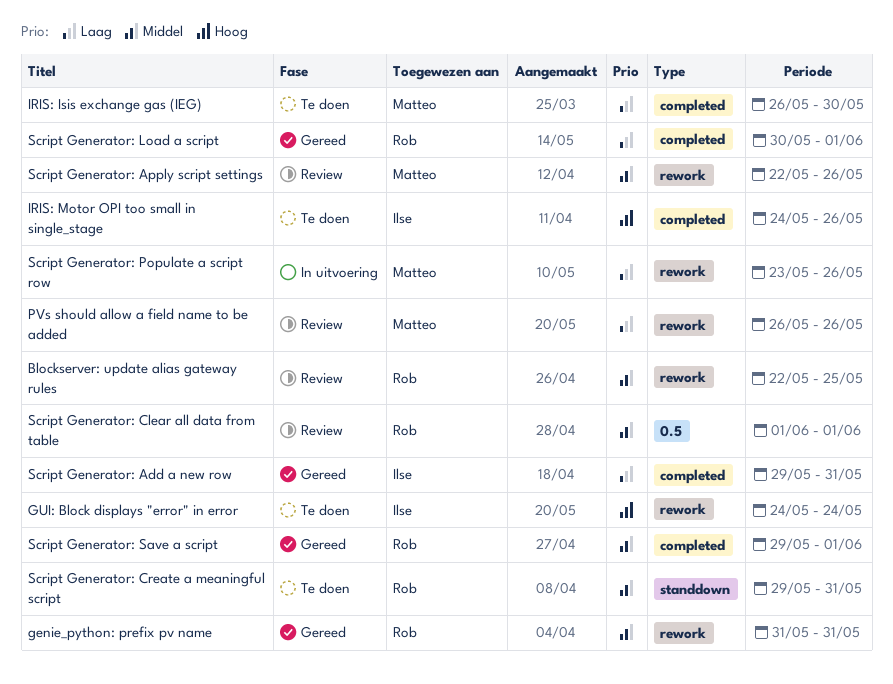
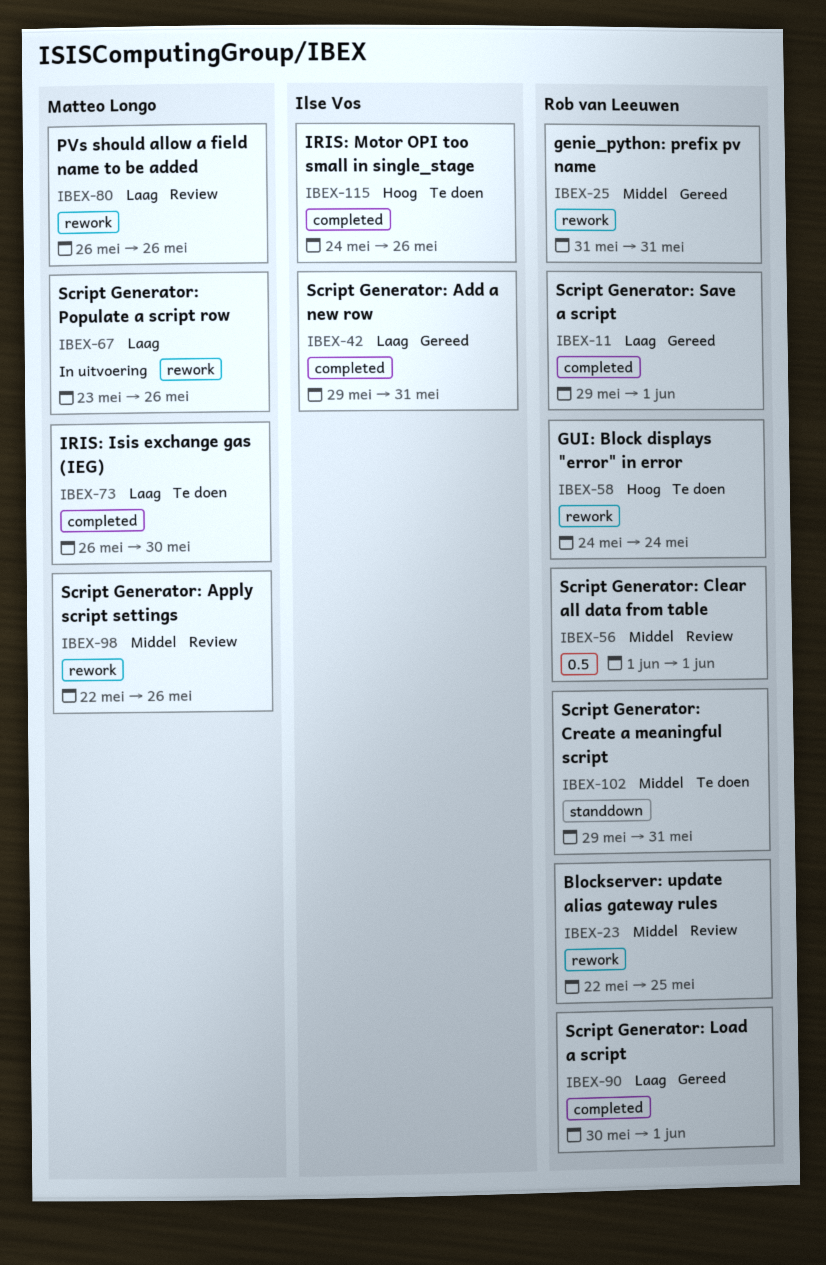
GUI: Block displays "error" in error, owner: Ilse Vos -> Rob van Leeuwen
Script Generator: Save a script, priority: Middel -> Laag

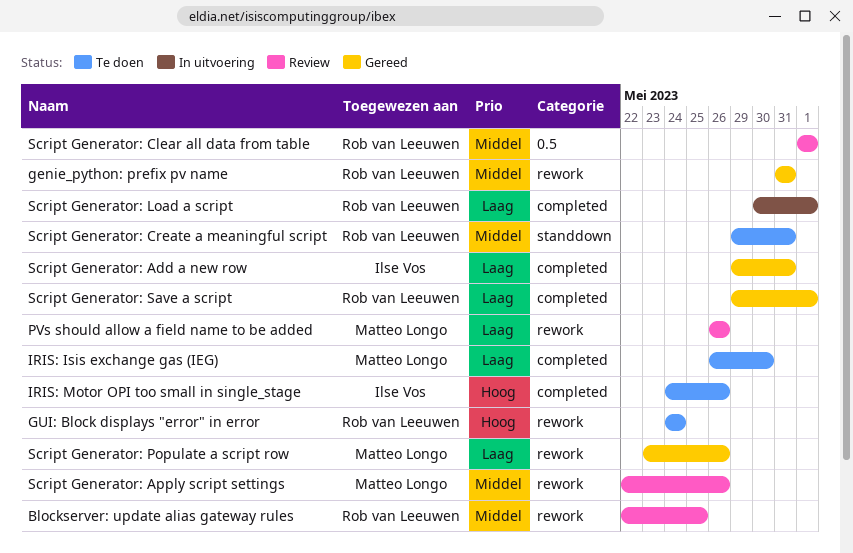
Script Generator: Load a script, status: Gereed -> In uitvoering
Script Generator: Populate a script row, status: In uitvoering -> Gereed

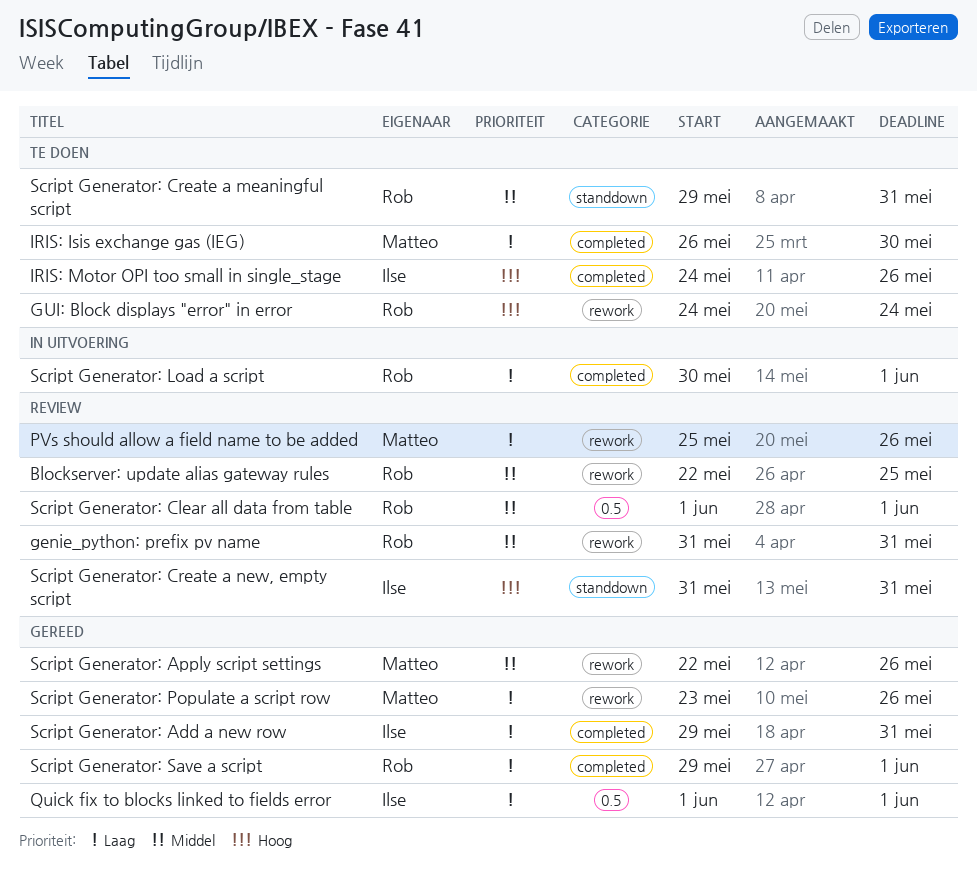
genie_python: prefix pv name, status: Gereed -> Review
PVs should allow a field name to be added, start: May 26 -> May 25
Quick fix to blocks linked to fields error: none -> present
Script Generator: Apply script settings, status: Review -> Gereed
Script Generator: Create a new, empty script: none -> present

